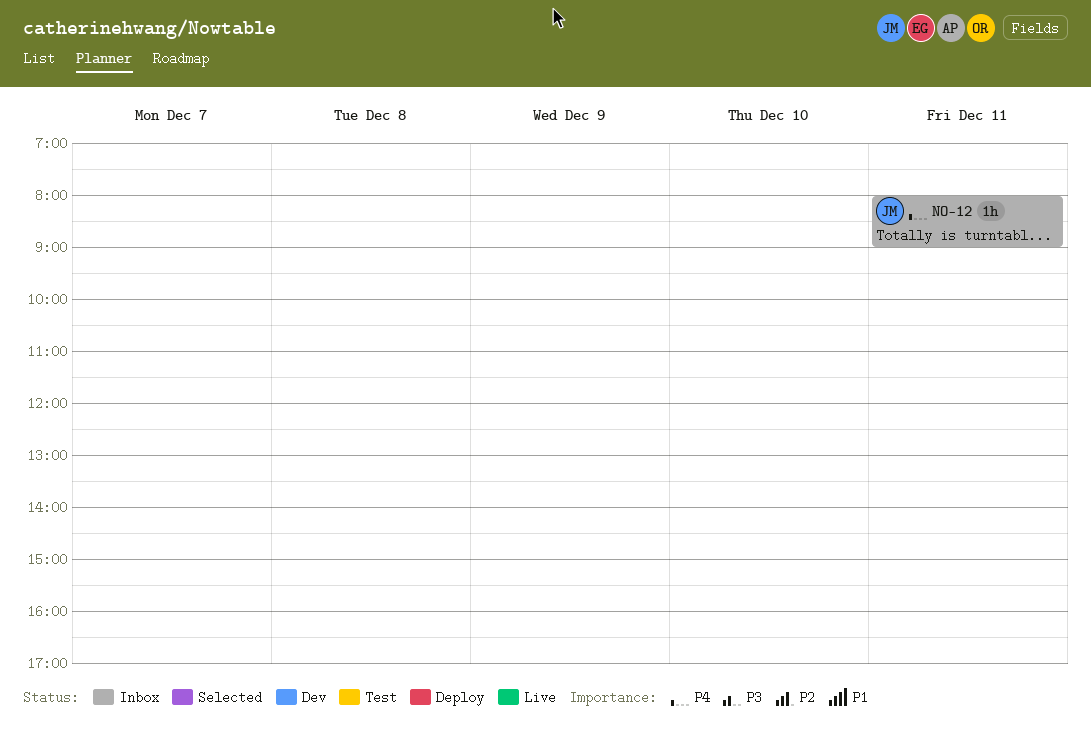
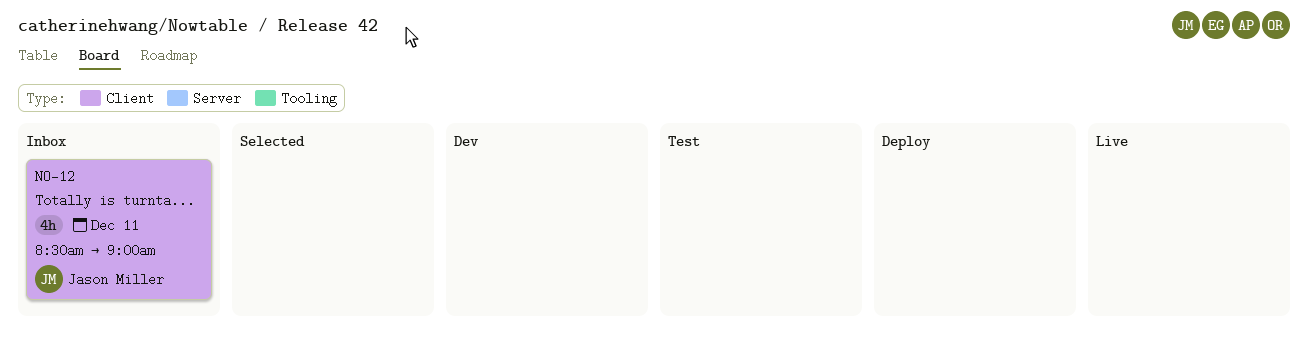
NO-12, estimate: 1h -> 4h
NO-12, begins: 08:00 -> 08:30

